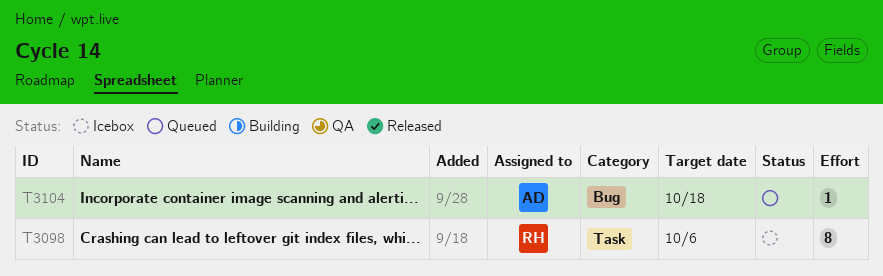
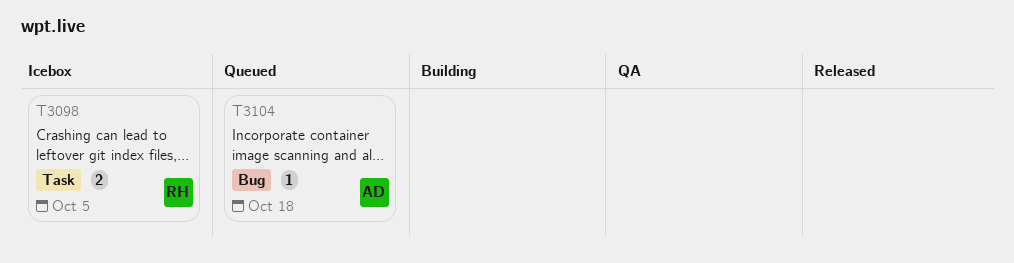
T3098, estimate: 8 -> 2
T3098, due: Oct 6 -> Oct 5

